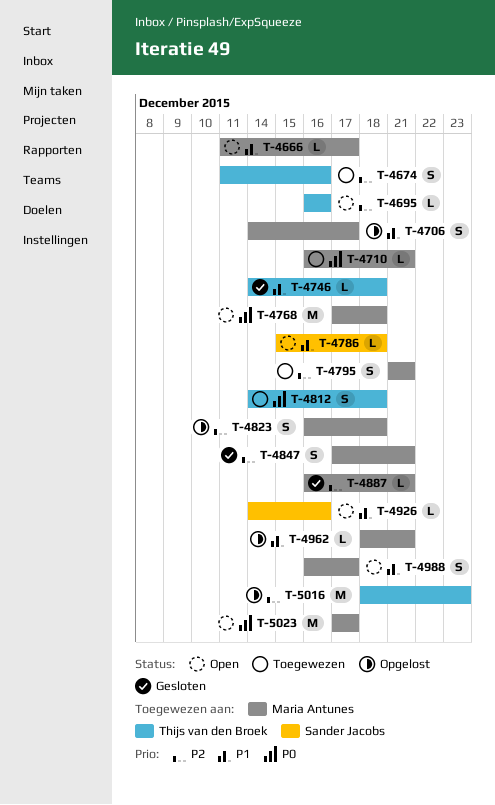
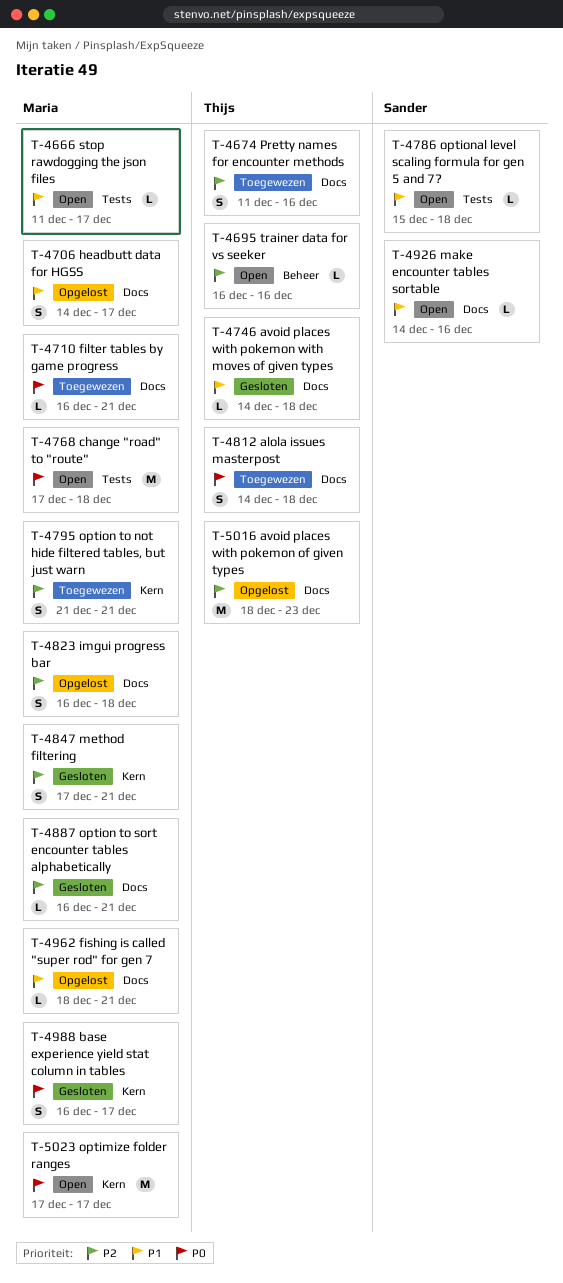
T-4988, status: Open -> Gesloten
T-4988, priority: P1 -> P0

